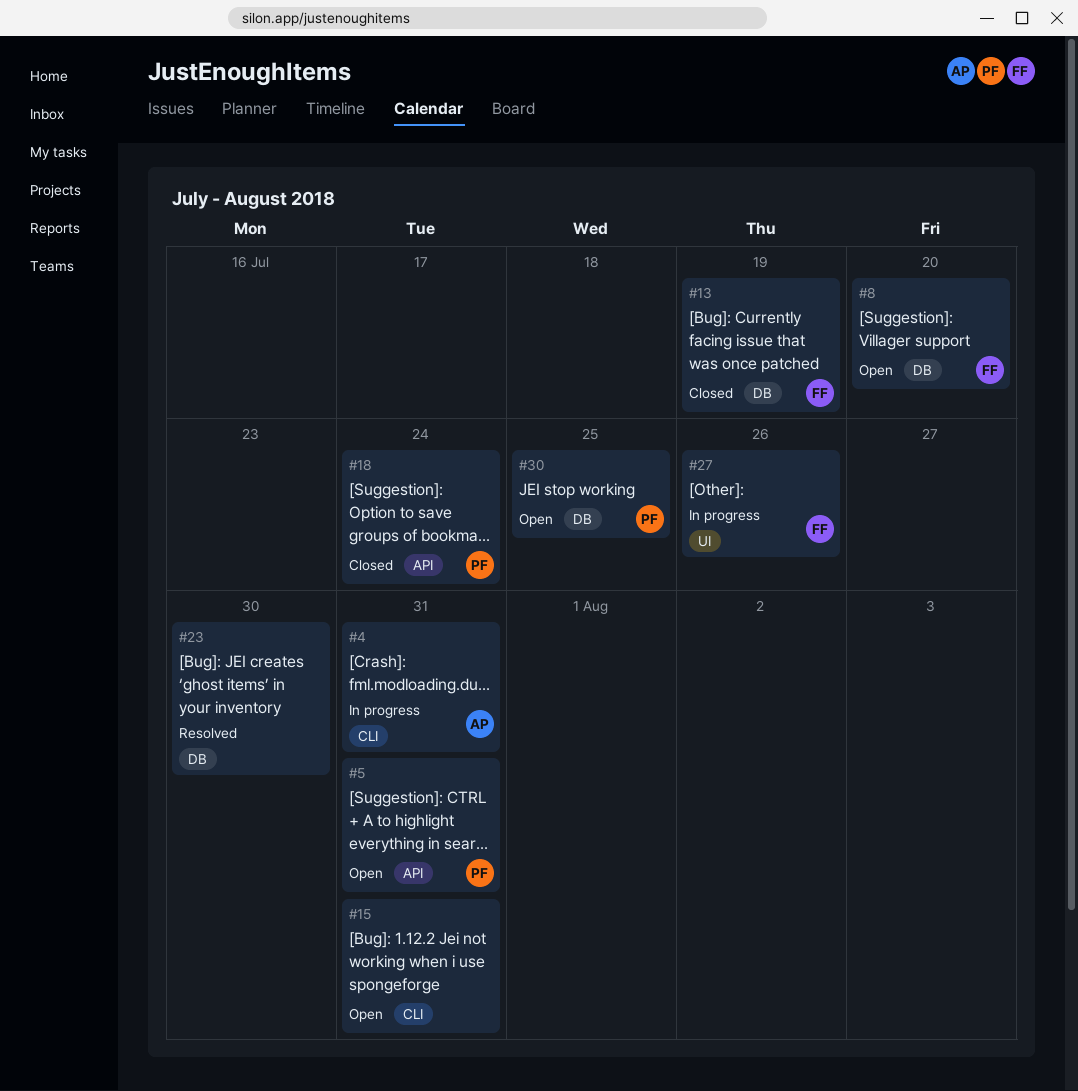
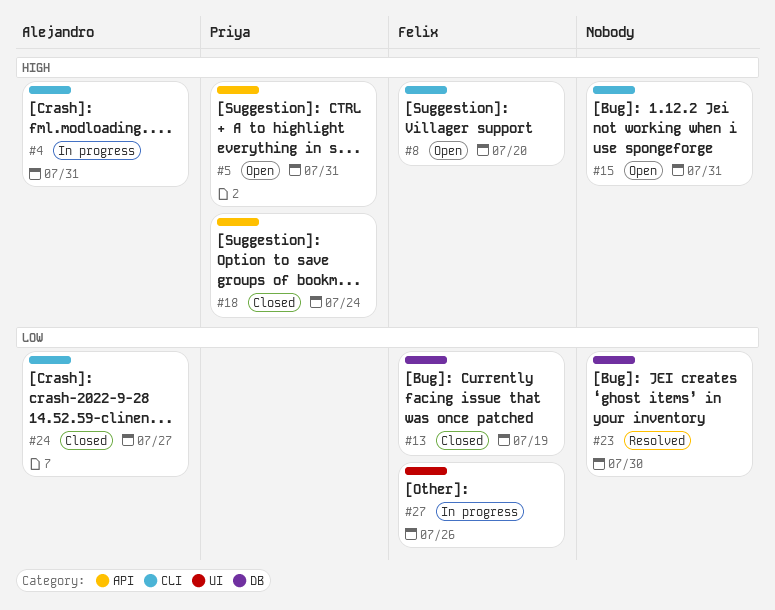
#8, label: DB -> CLI
#24: none -> present
#30: present -> none

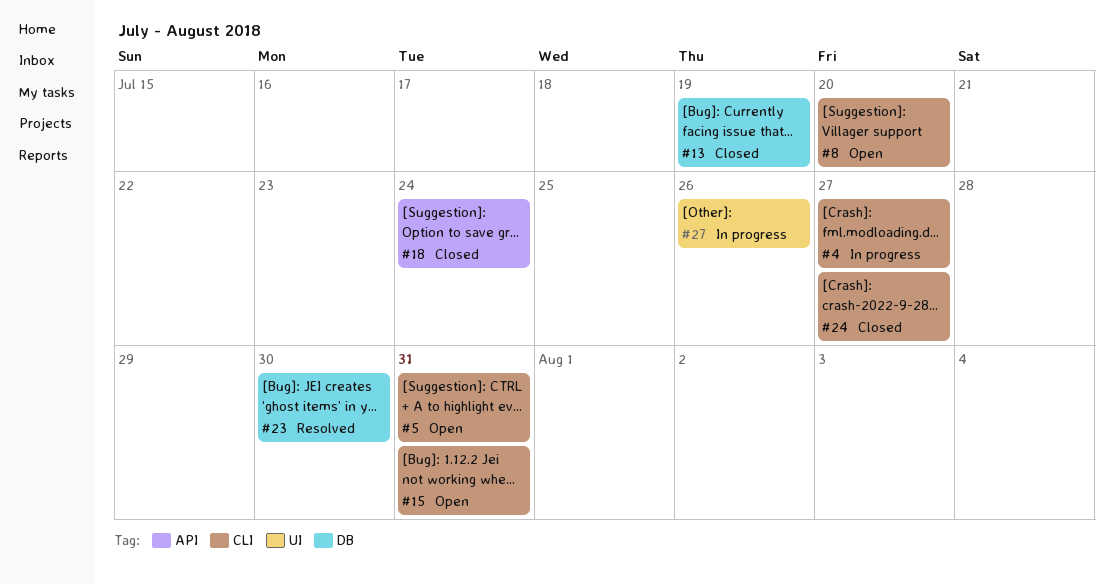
#4, due: Jul 31 -> Jul 27
#5, label: API -> CLI

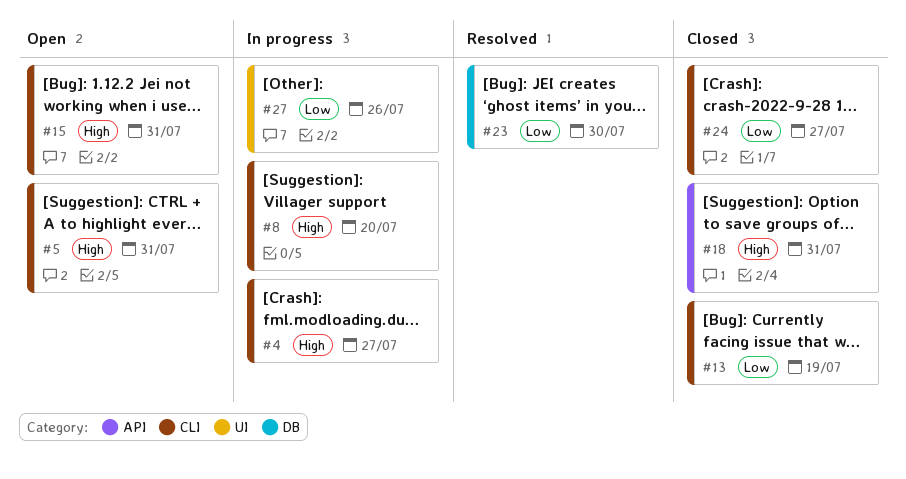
#8, status: Open -> In progress
#13, label: DB -> CLI
#18, due: Jul 24 -> Jul 31

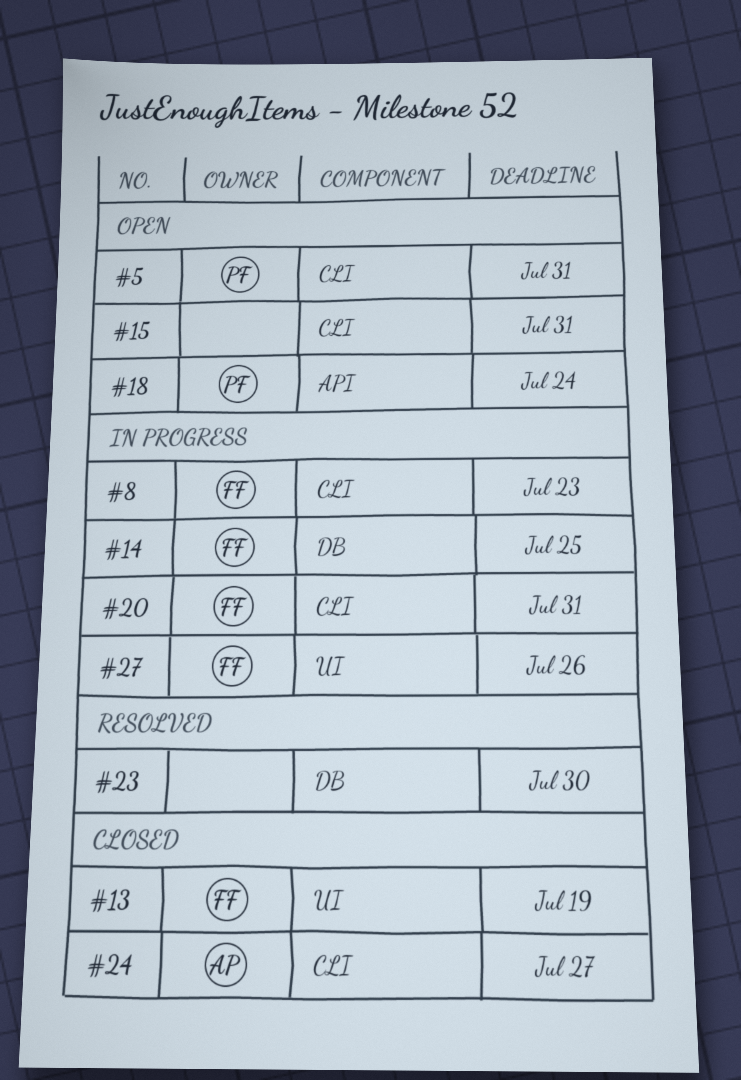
#4: present -> none
#8, due: Jul 20 -> Jul 23
#13, label: CLI -> UI
#14: none -> present
#18, status: Closed -> Open
#18, due: Jul 31 -> Jul 24
#20: none -> present

